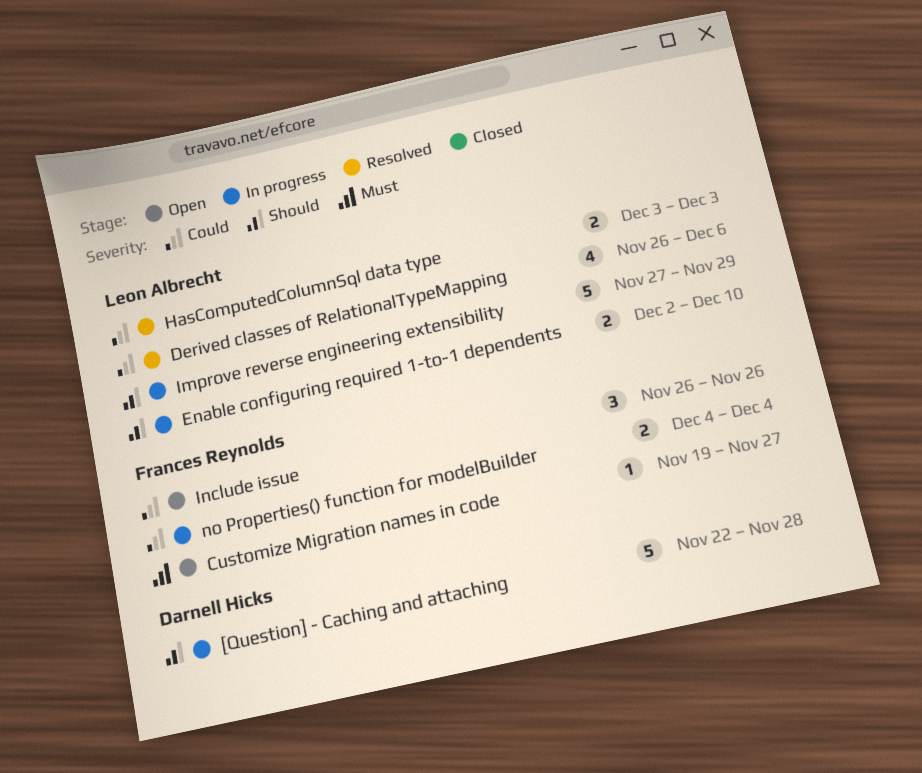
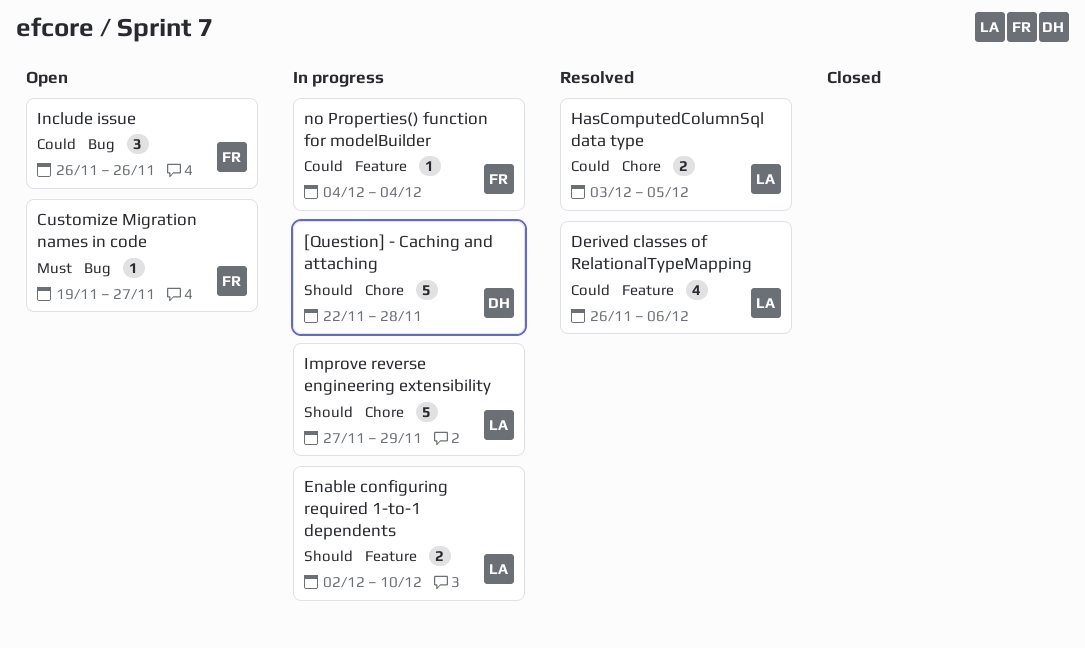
HasComputedColumnSql data type, due: Dec 3 -> Dec 5
no Properties() function for modelBuilder, estimate: 2 -> 1

